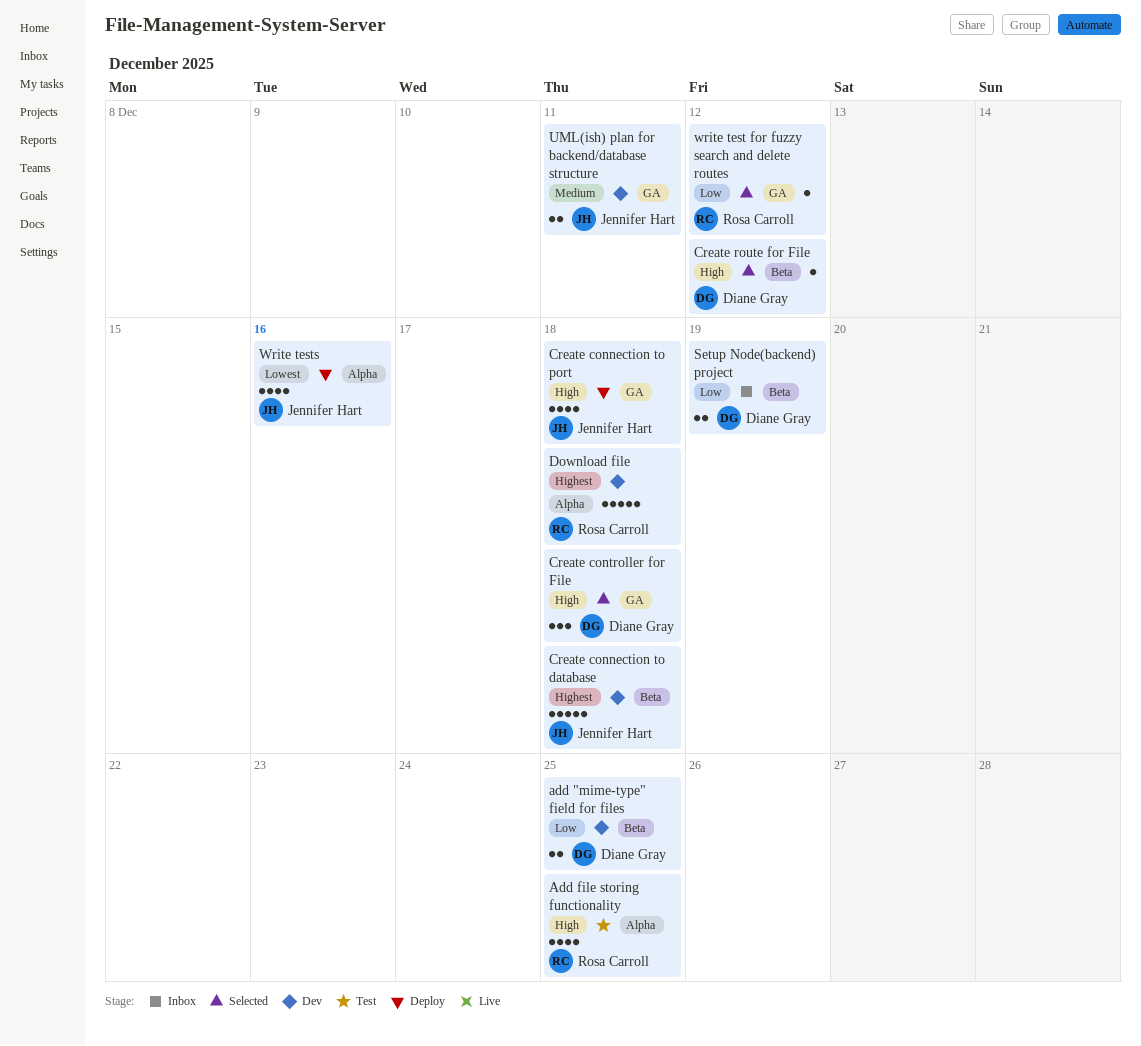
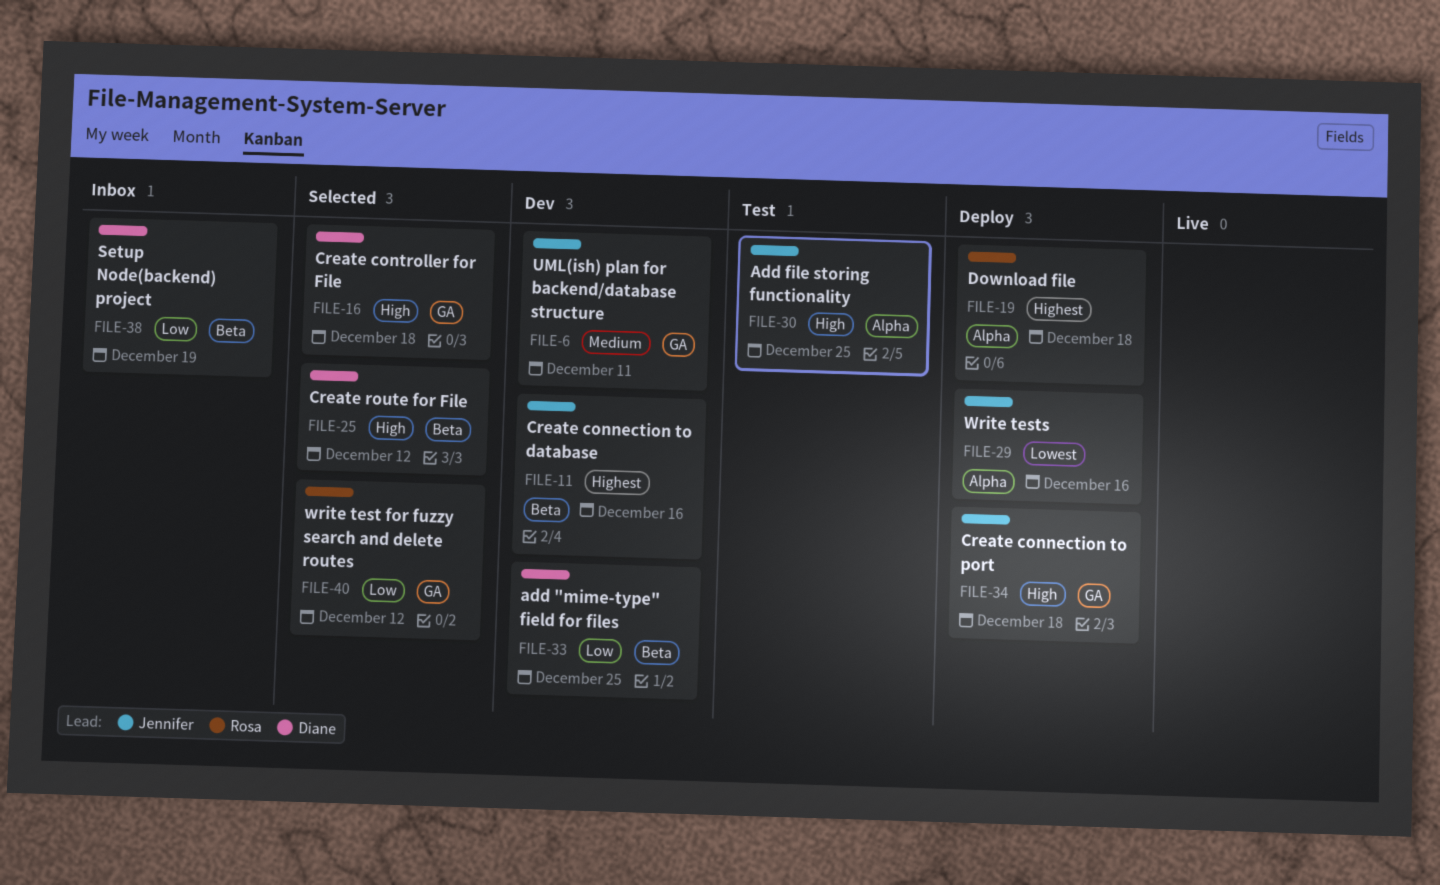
Add file storing functionality, owner: Rosa Carroll -> Jennifer Hart
Create connection to database, due: Dec 18 -> Dec 16
Download file, status: Dev -> Deploy

